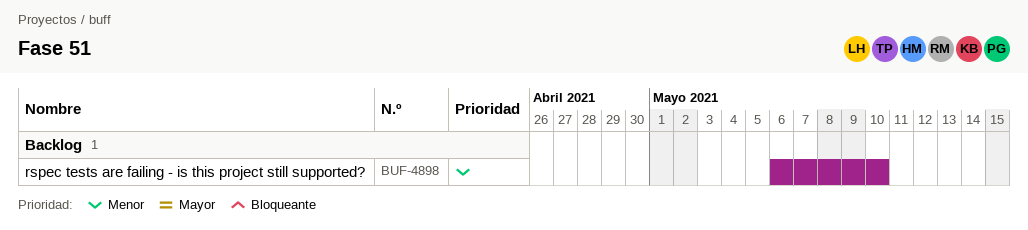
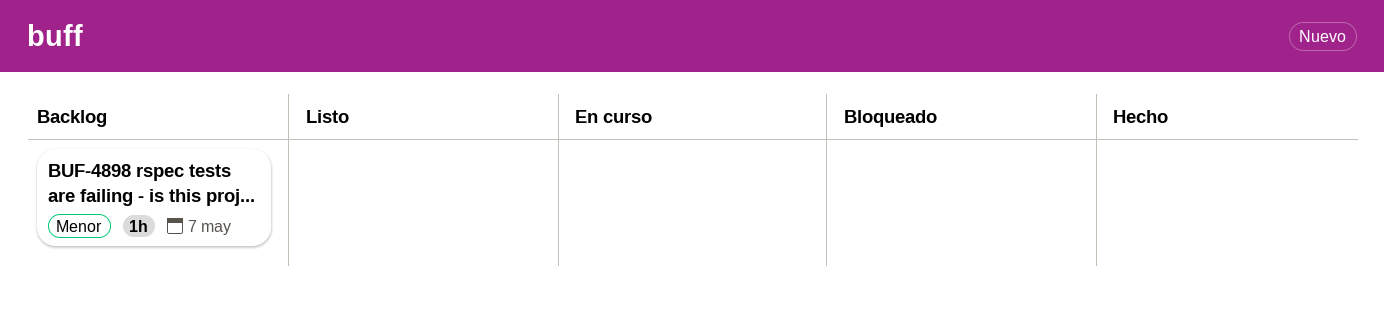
BUF-4898, due: May 10 -> May 7

